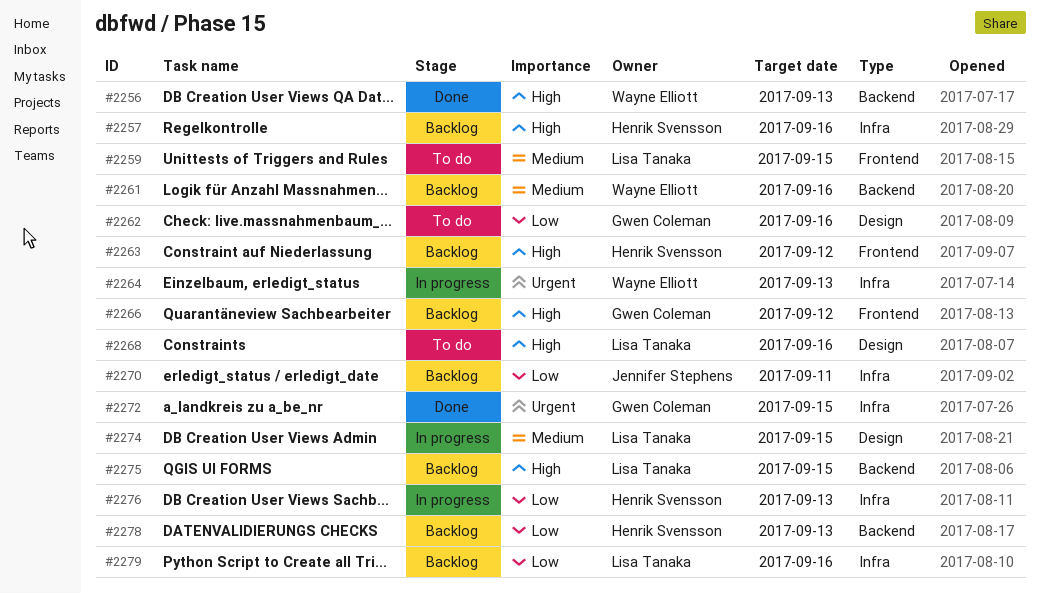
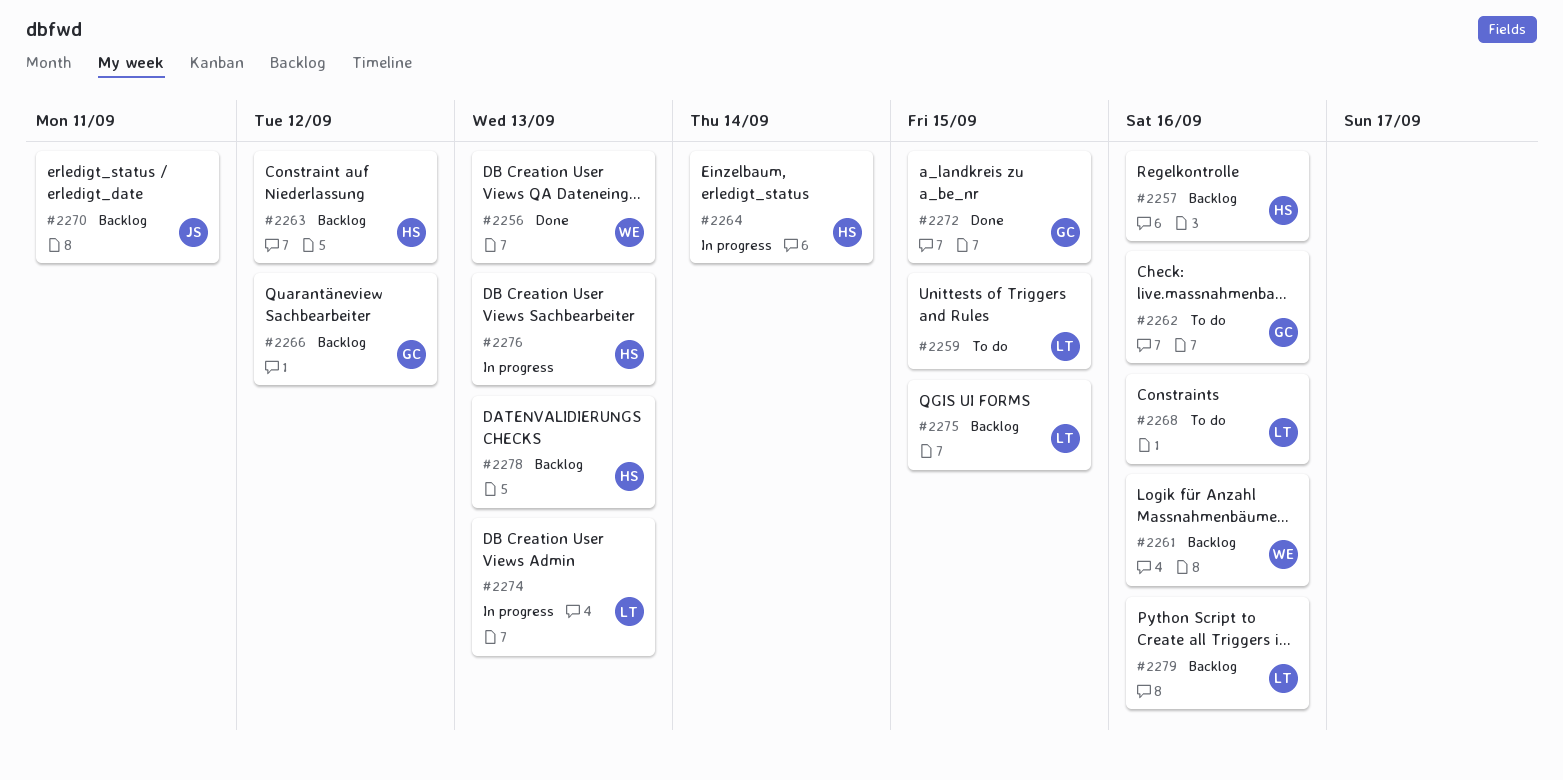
#2264, owner: Wayne Elliott -> Henrik Svensson
#2264, due: Sep 13 -> Sep 14
#2274, due: Sep 15 -> Sep 13

